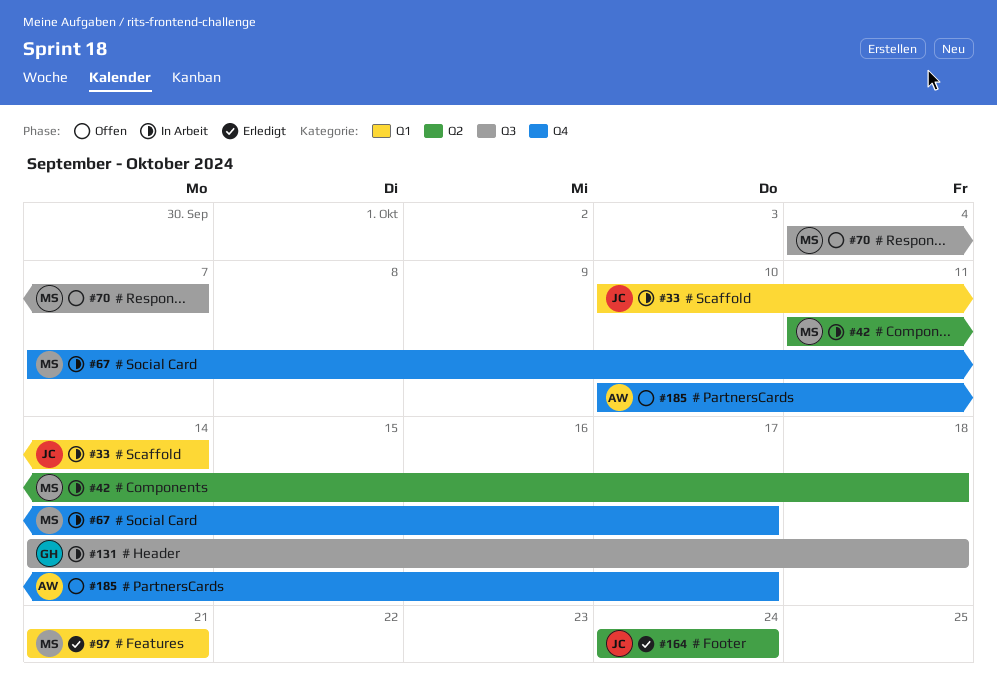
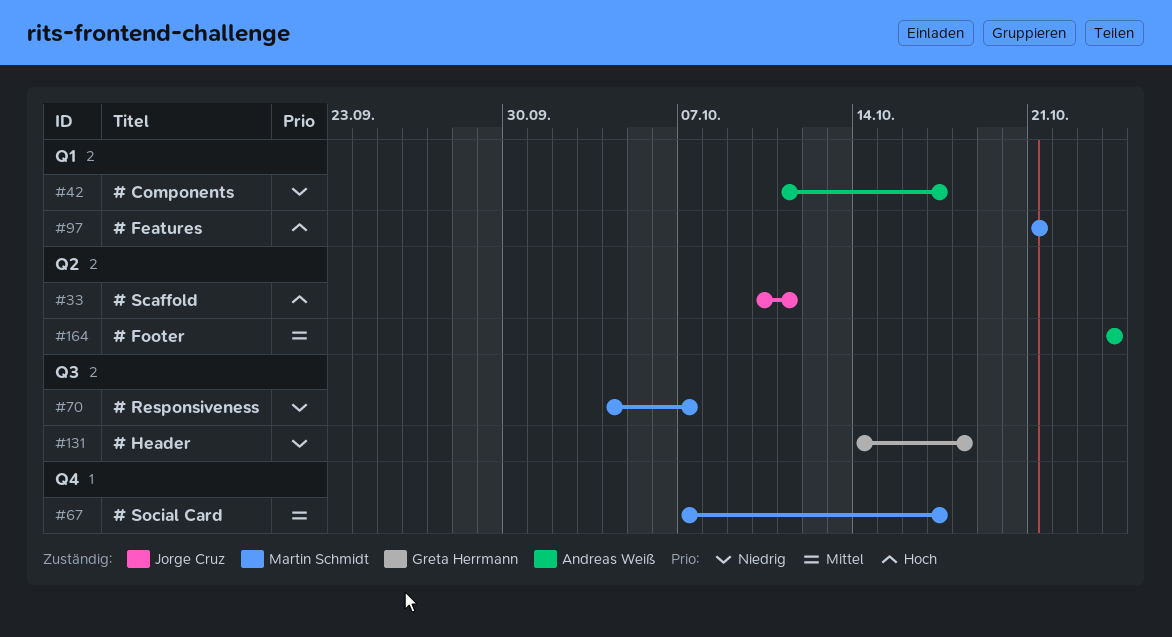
#33, label: Q1 -> Q2
#33, due: Oct 14 -> Oct 11
#42, owner: Martin Schmidt -> Andreas Weiß
#42, label: Q2 -> Q1
#42, due: Oct 18 -> Oct 17
#164, owner: Jorge Cruz -> Andreas Weiß
#185: present -> none

